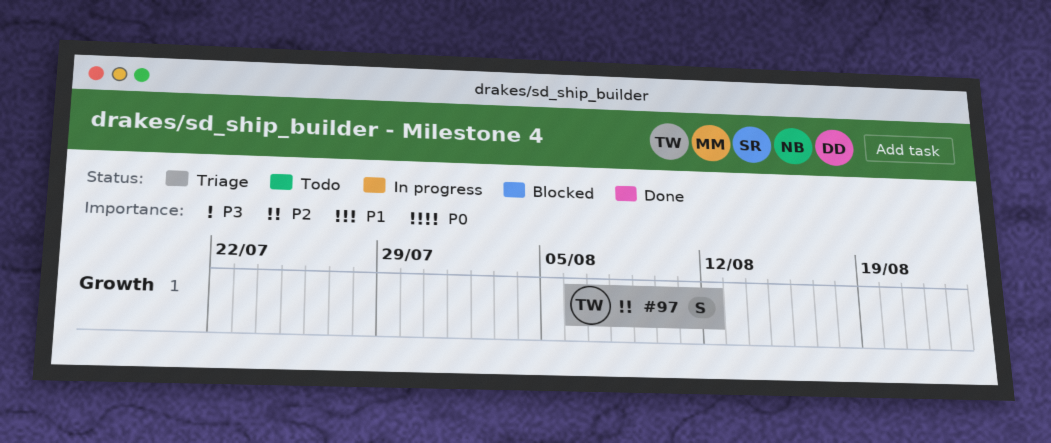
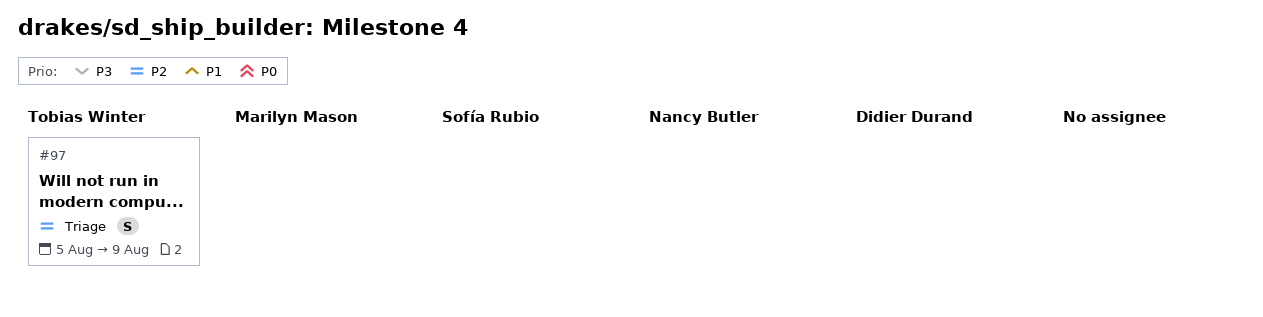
#97, start: Aug 6 -> Aug 5
#97, due: Aug 12 -> Aug 9

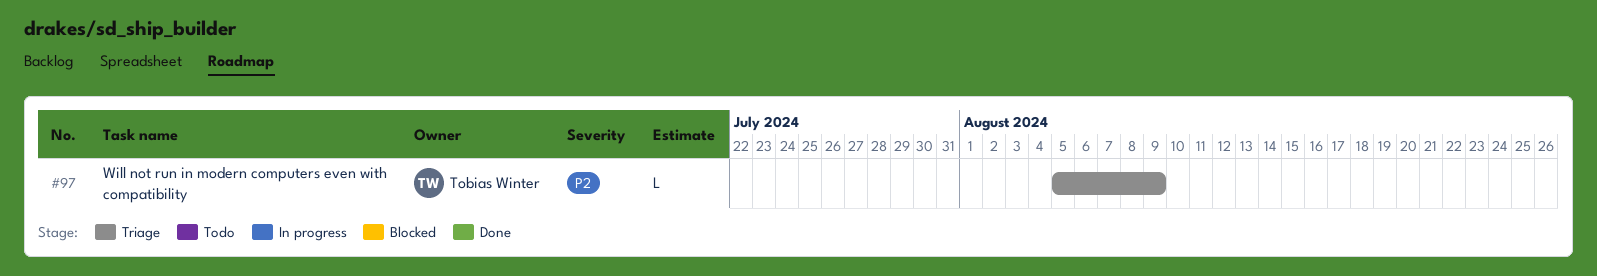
#97, estimate: S -> L

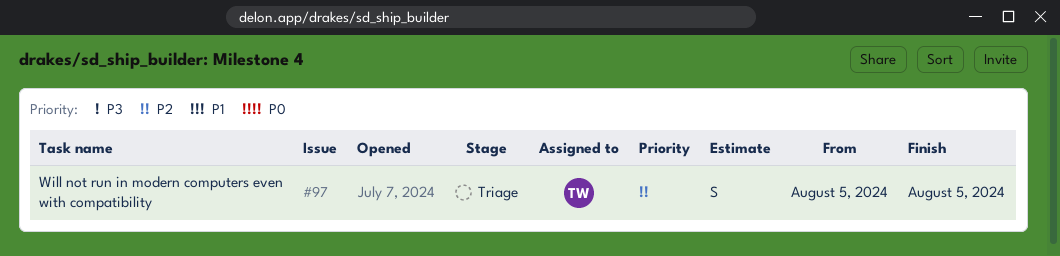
#97, estimate: L -> S
#97, due: Aug 9 -> Aug 5

